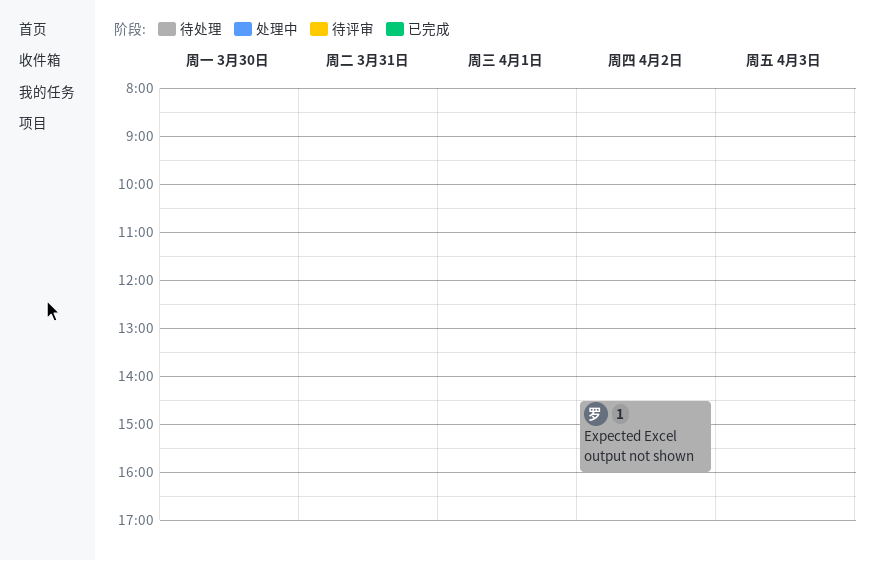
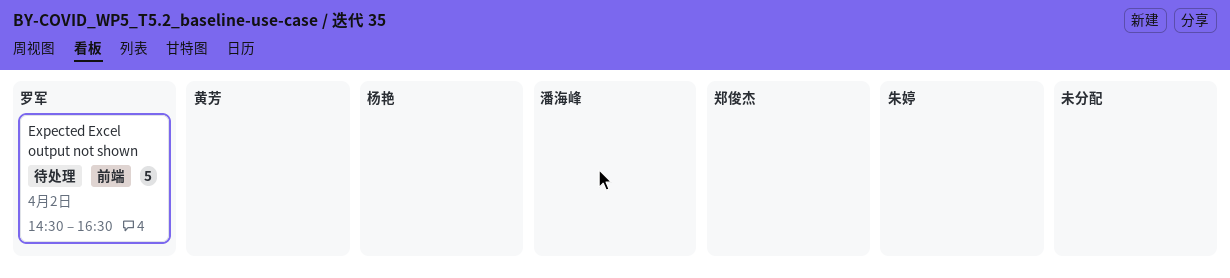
Expected Excel output not shown, estimate: 1 -> 5
Expected Excel output not shown, ends: 16:00 -> 16:30

